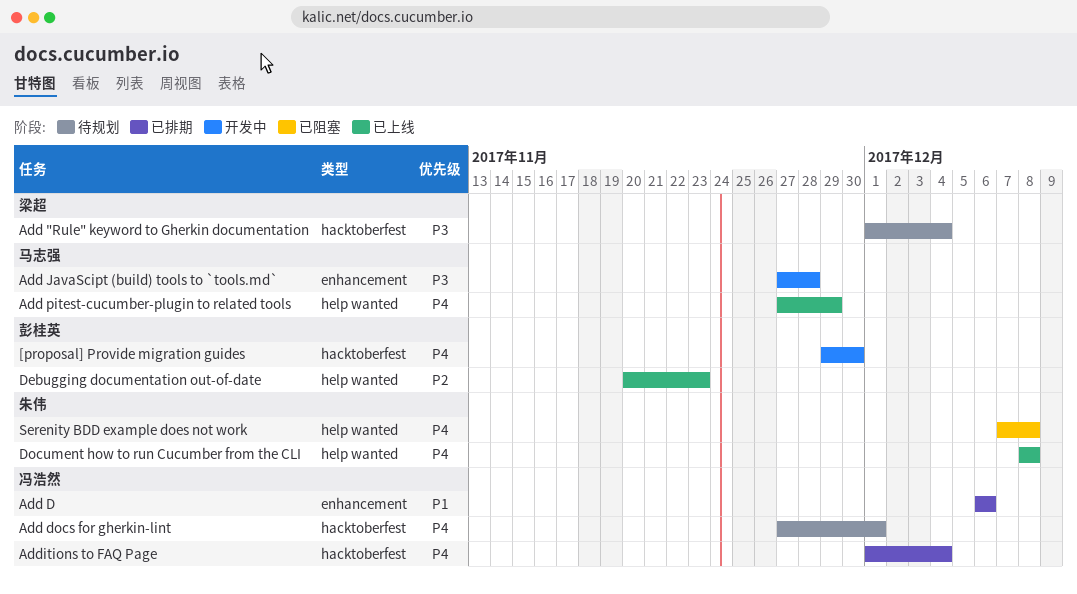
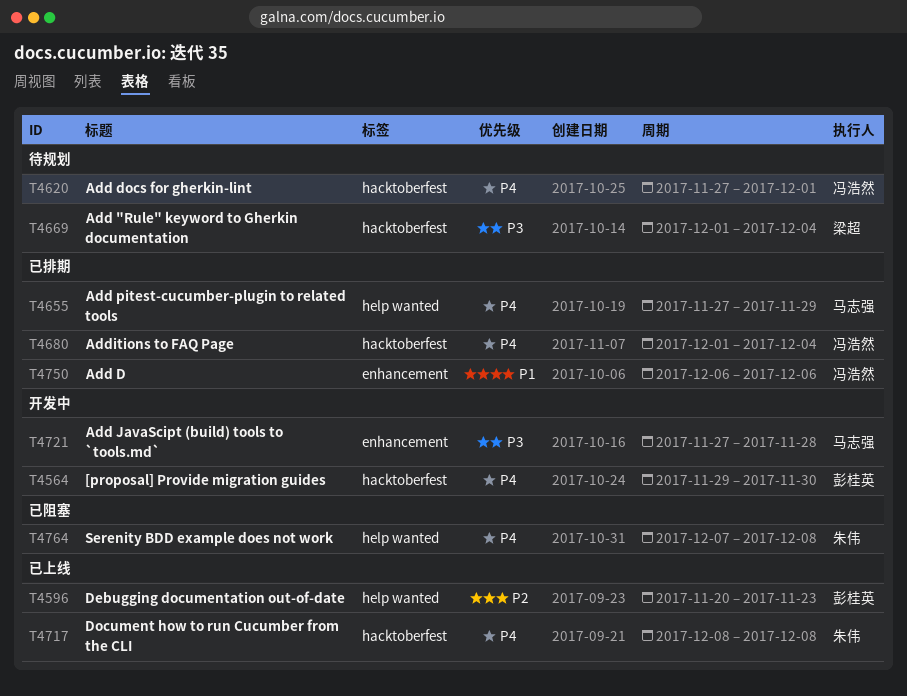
Add pitest-cucumber-plugin to related tools, status: 已上线 -> 已排期
Document how to run Cucumber from the CLI, label: help wanted -> hacktoberfest

